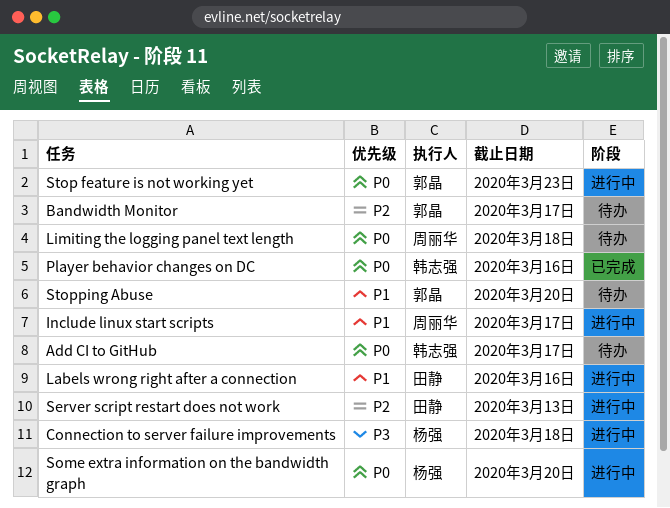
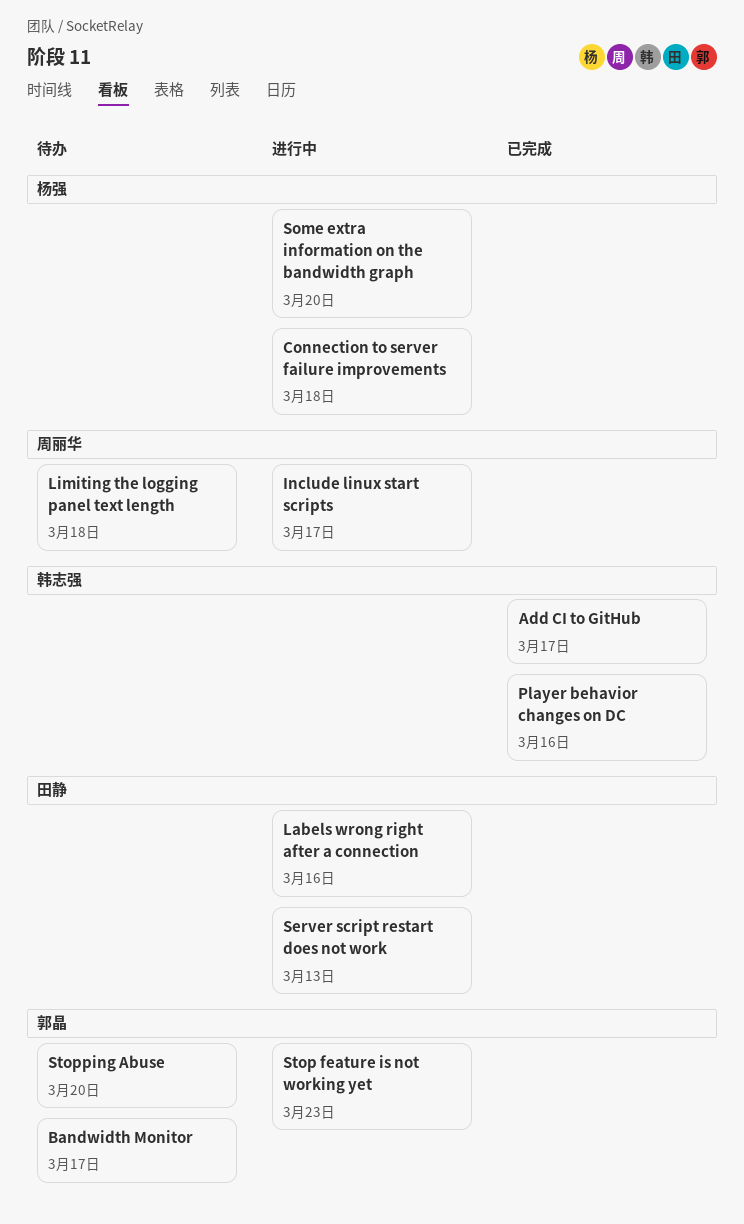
Add CI to GitHub, status: 待办 -> 已完成

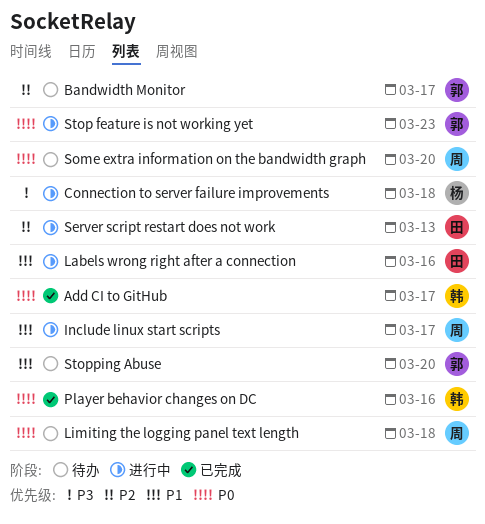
Some extra information on the bandwidth graph, status: 进行中 -> 待办
Some extra information on the bandwidth graph, owner: 杨强 -> 周丽华

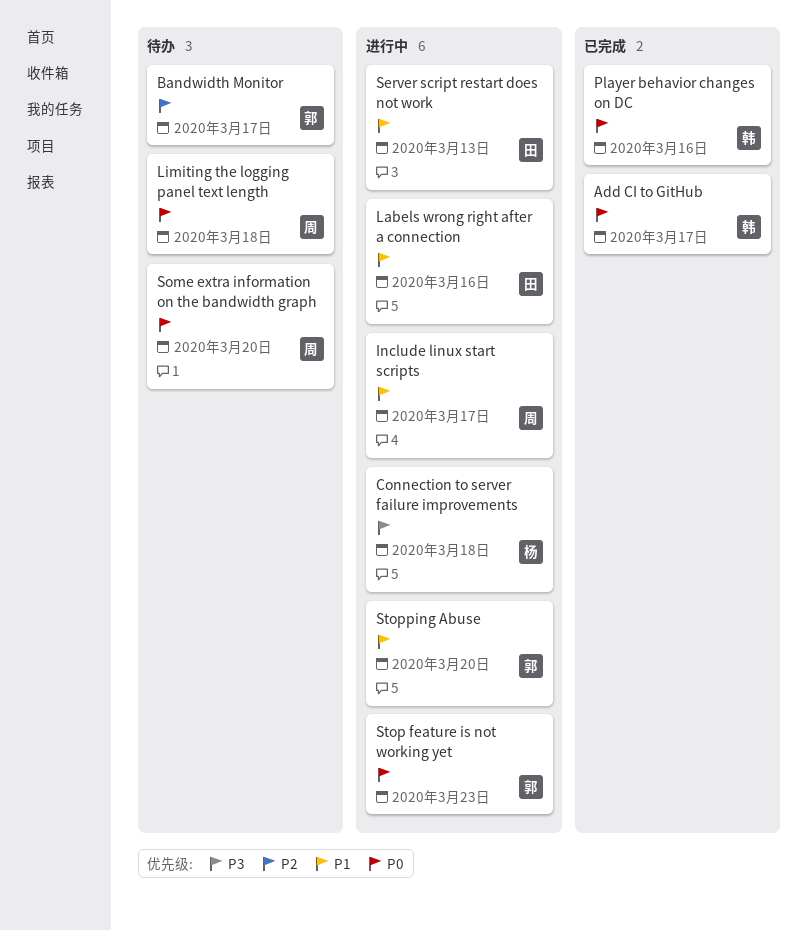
Server script restart does not work, priority: P2 -> P1
Stopping Abuse, status: 待办 -> 进行中

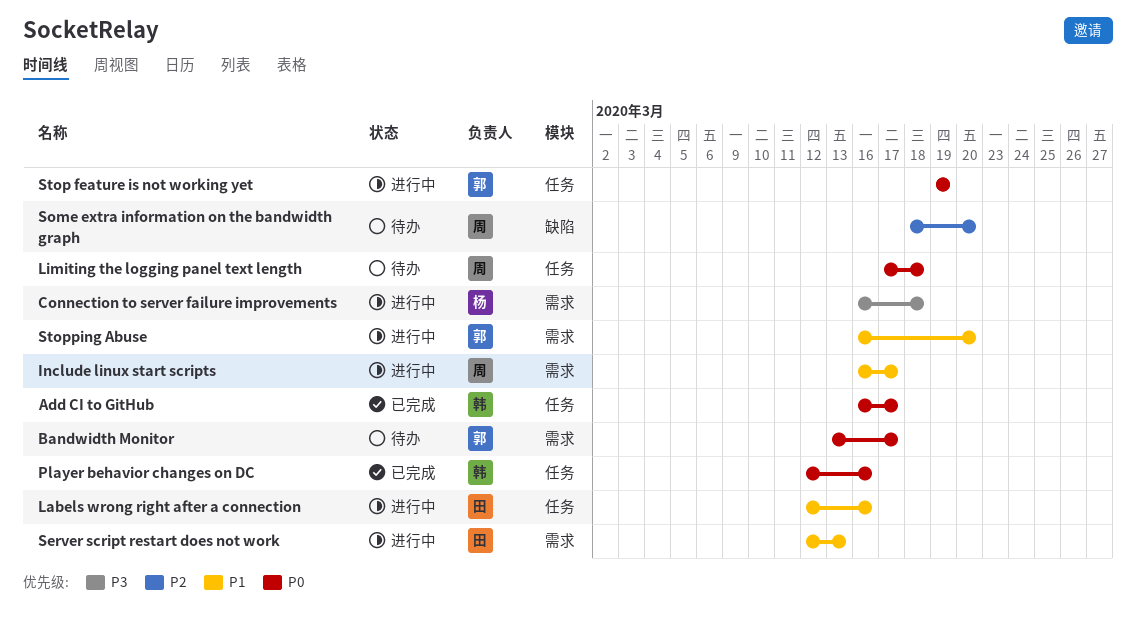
Bandwidth Monitor, priority: P2 -> P0
Some extra information on the bandwidth graph, priority: P0 -> P2
Stop feature is not working yet, due: Mar 23 -> Mar 19

